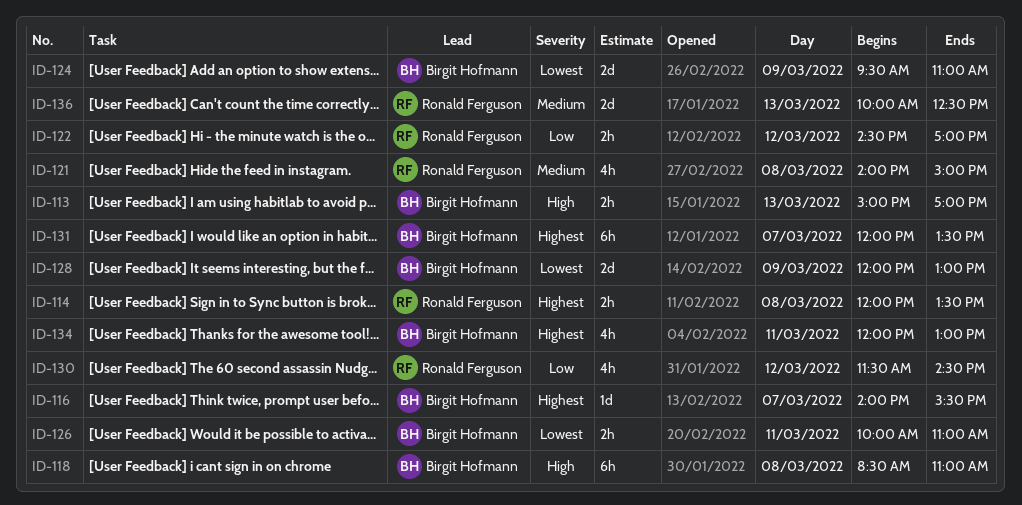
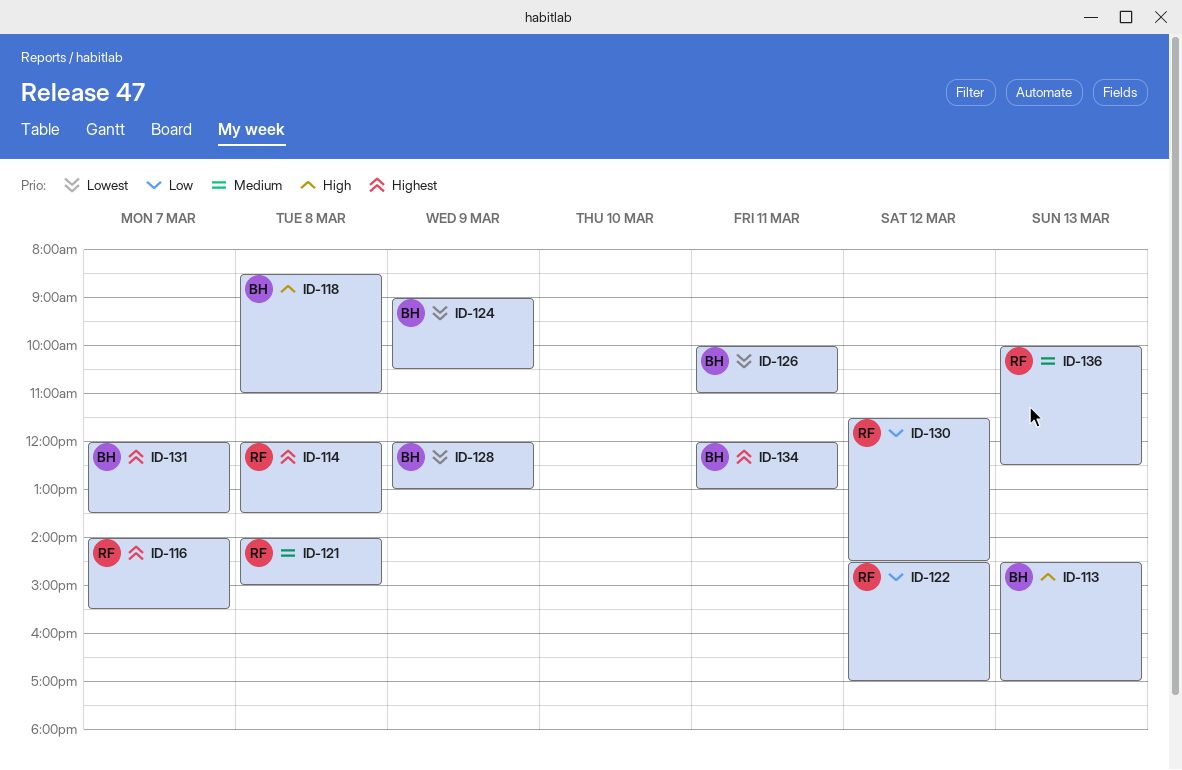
ID-113, begins: 15:00 -> 14:30
ID-116, owner: Birgit Hofmann -> Ronald Ferguson
ID-124, begins: 09:30 -> 09:00
ID-124, ends: 11:00 -> 10:30

